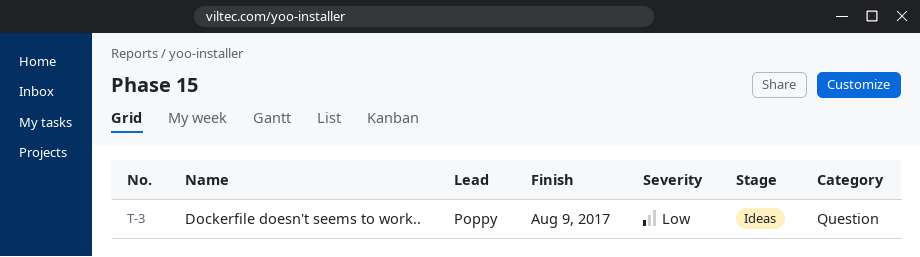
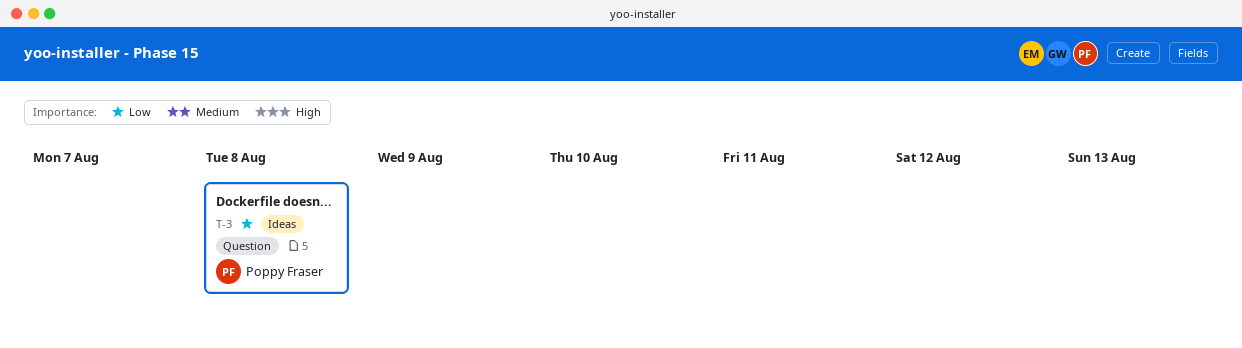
T-3, due: Aug 9 -> Aug 8

